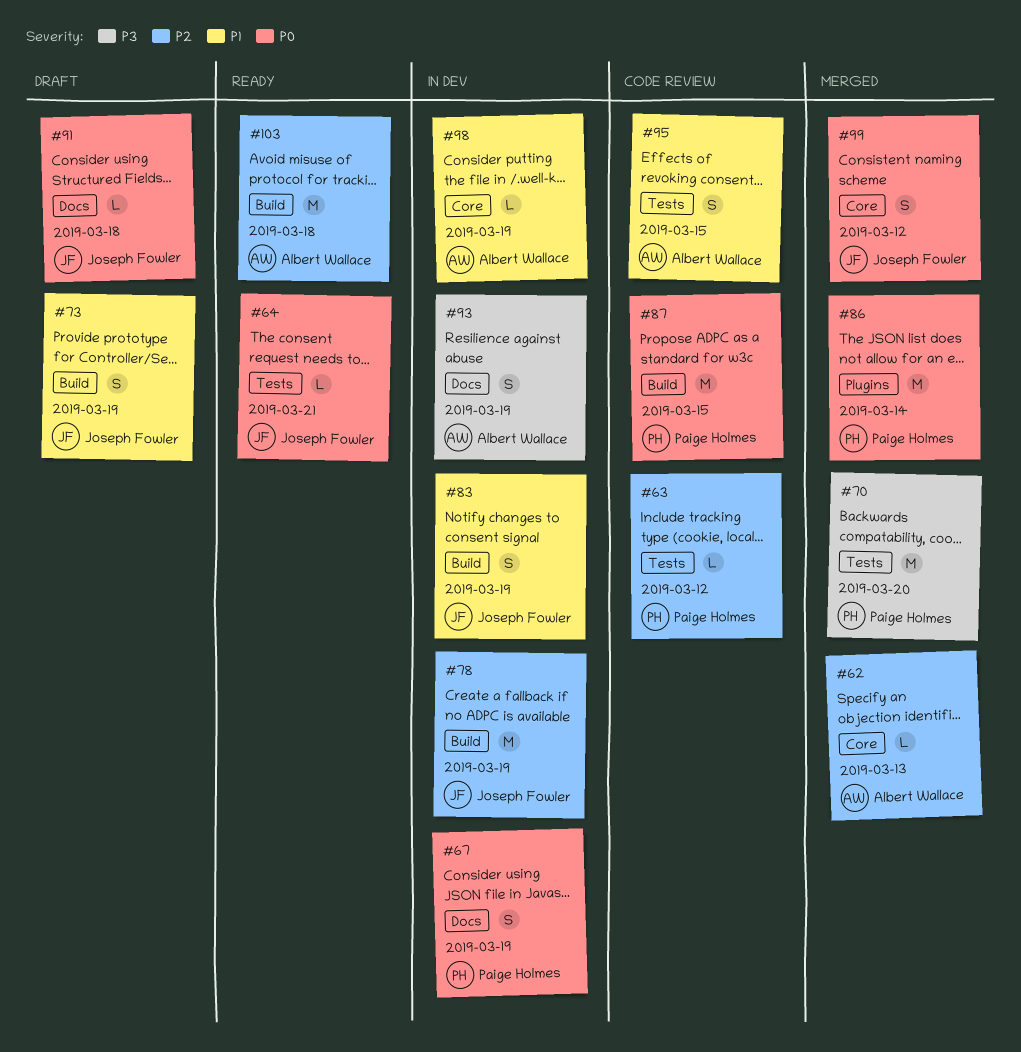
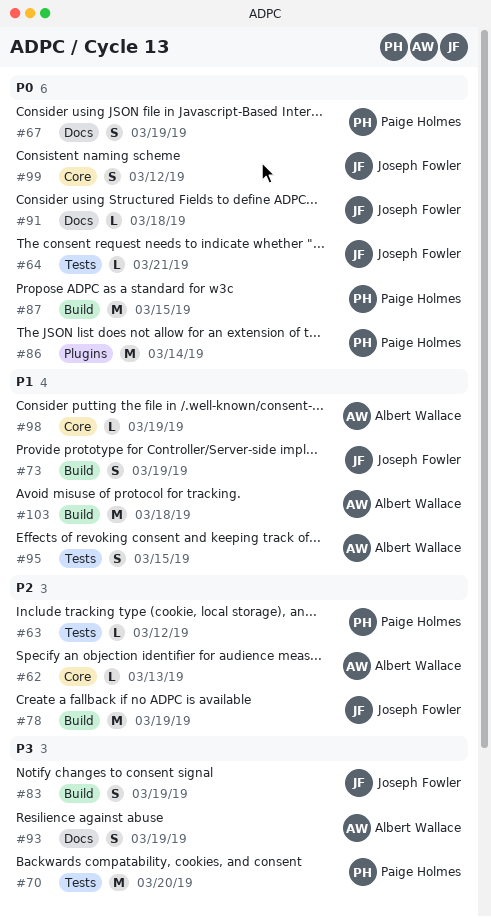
#83, priority: P1 -> P3
#103, priority: P2 -> P1

